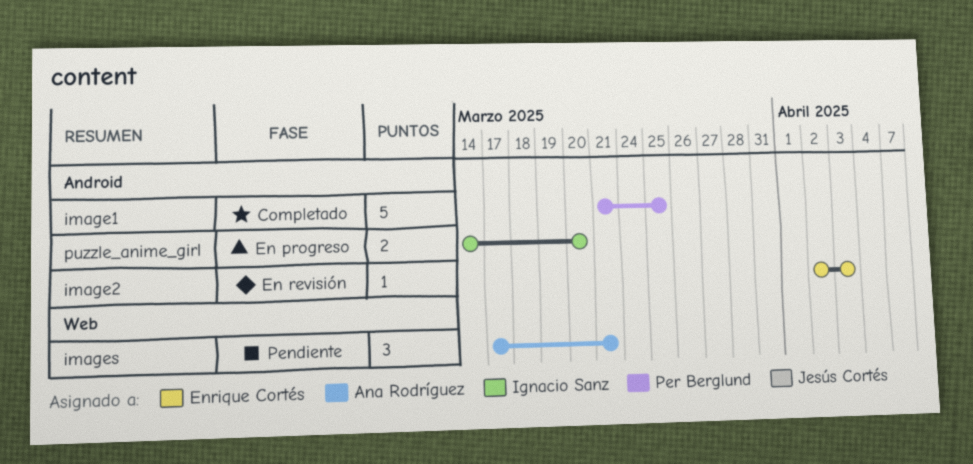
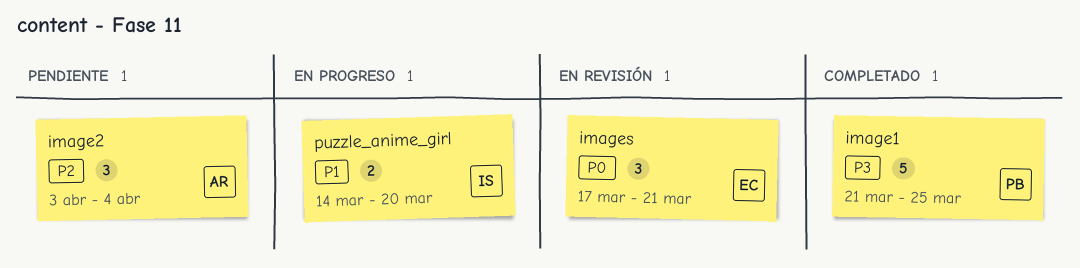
image2, status: En revisión -> Pendiente
image2, owner: Enrique Cortés -> Ana Rodríguez
image2, estimate: 1 -> 3
image2, start: Apr 2 -> Apr 3
image2, due: Apr 3 -> Apr 4
images, status: Pendiente -> En revisión
images, owner: Ana Rodríguez -> Enrique Cortés

